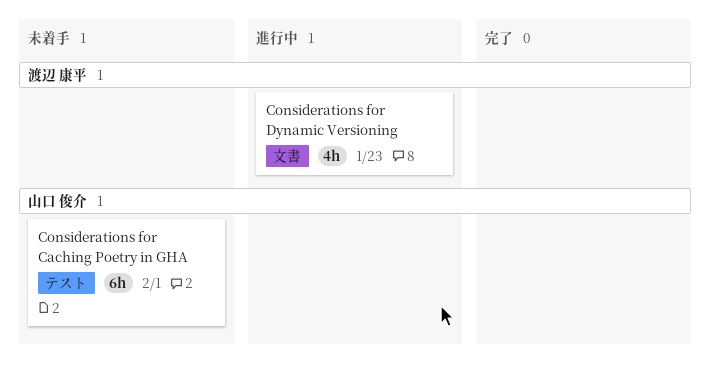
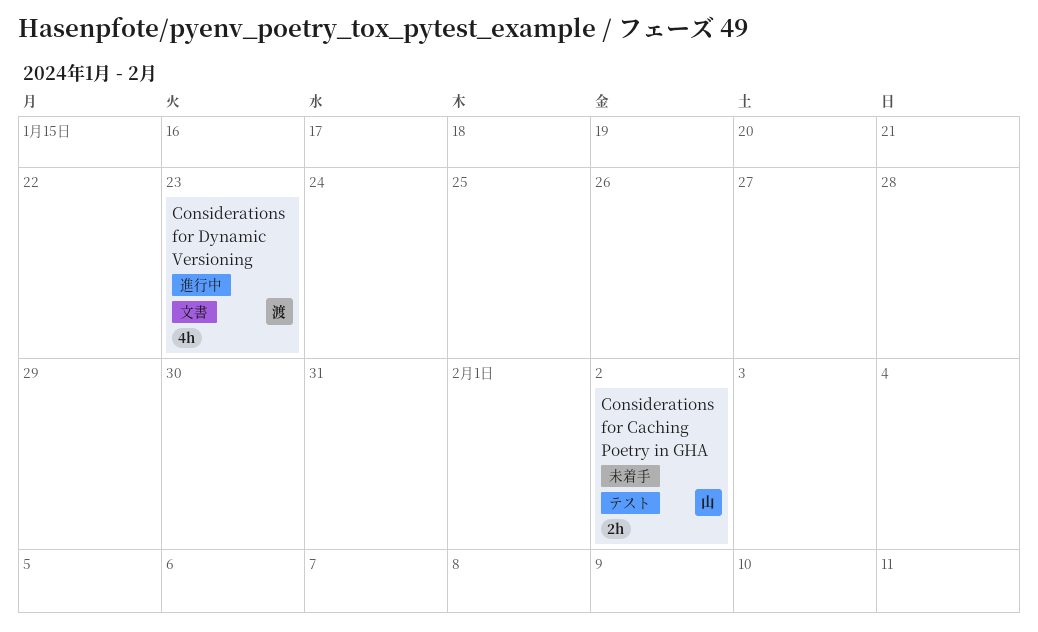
Considerations for Caching Poetry in GHA, estimate: 6h -> 2h
Considerations for Caching Poetry in GHA, due: Feb 1 -> Feb 2

